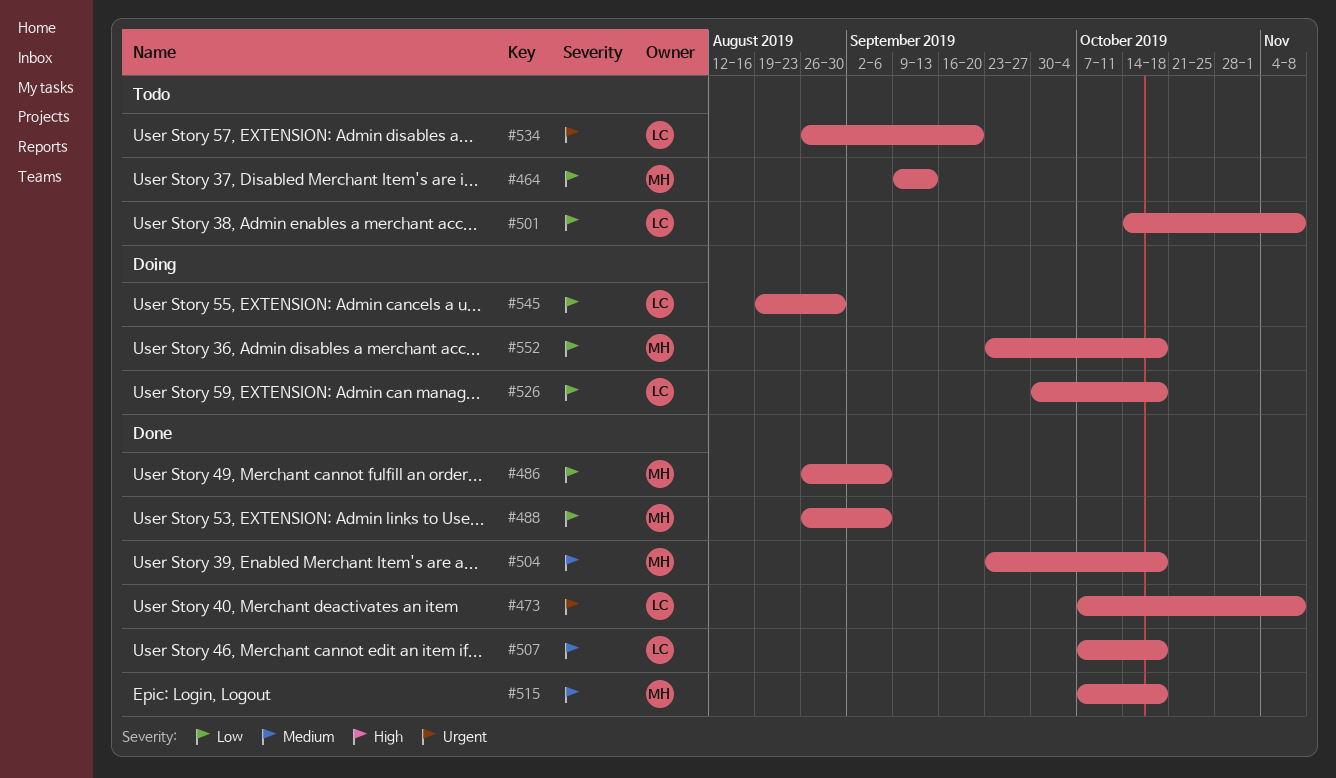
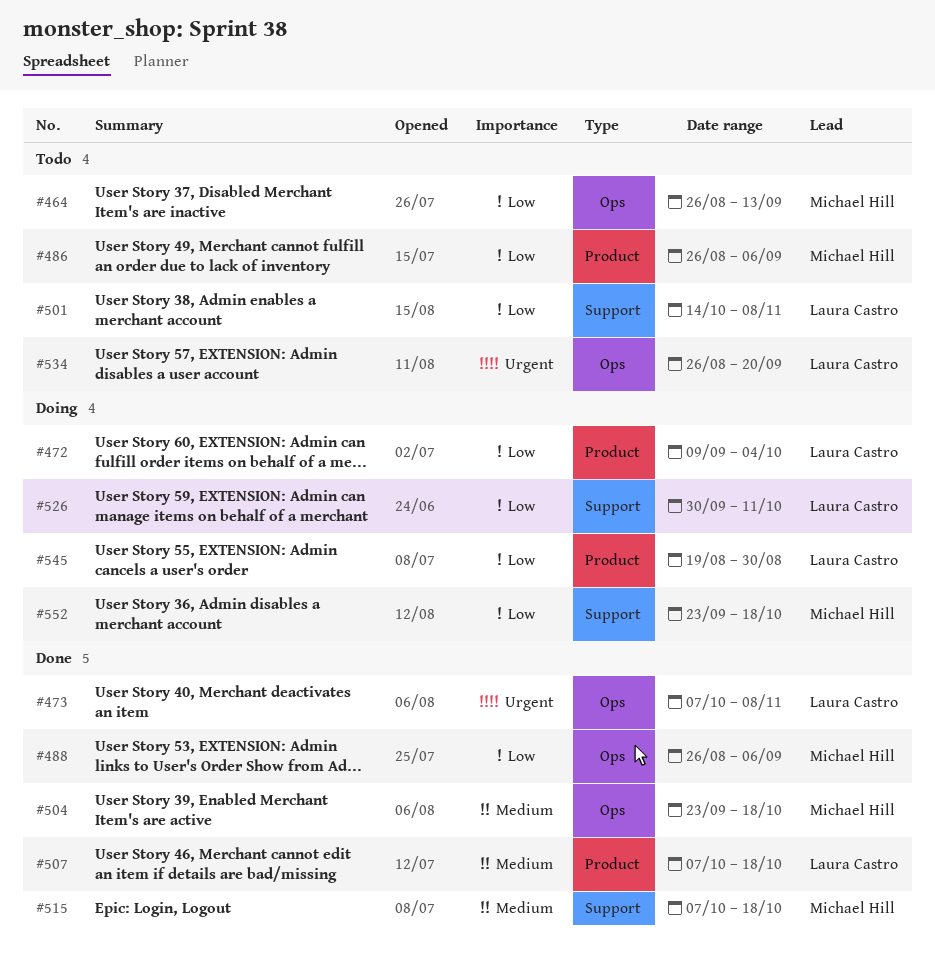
#464, start: Sep 9 -> Aug 26
#472: none -> present
#486, status: Done -> Todo
#526, due: Oct 18 -> Oct 11

